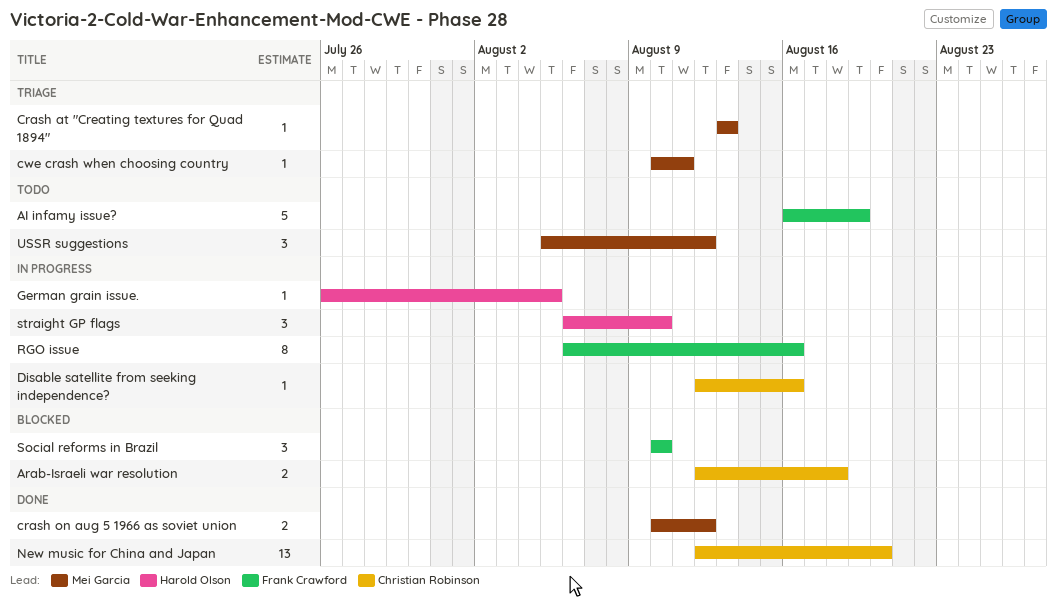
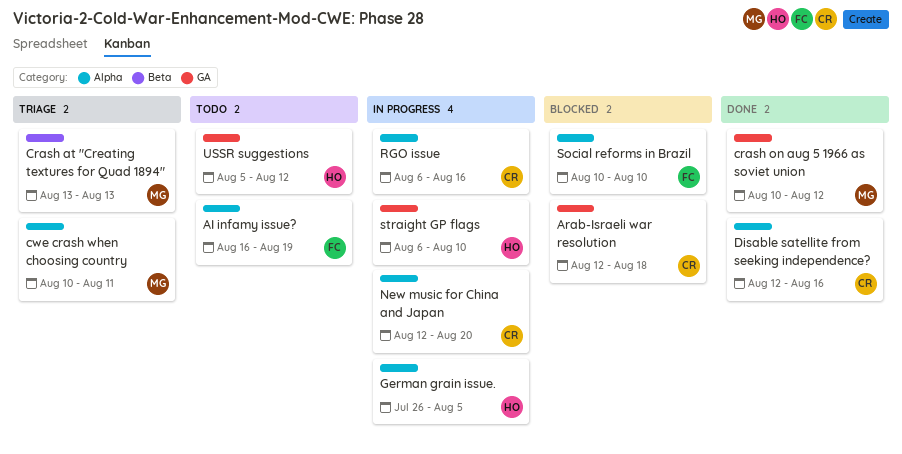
Disable satellite from seeking independence?, status: In progress -> Done
New music for China and Japan, status: Done -> In progress
RGO issue, owner: Frank Crawford -> Christian Robinson
USSR suggestions, owner: Mei Garcia -> Harold Olson

